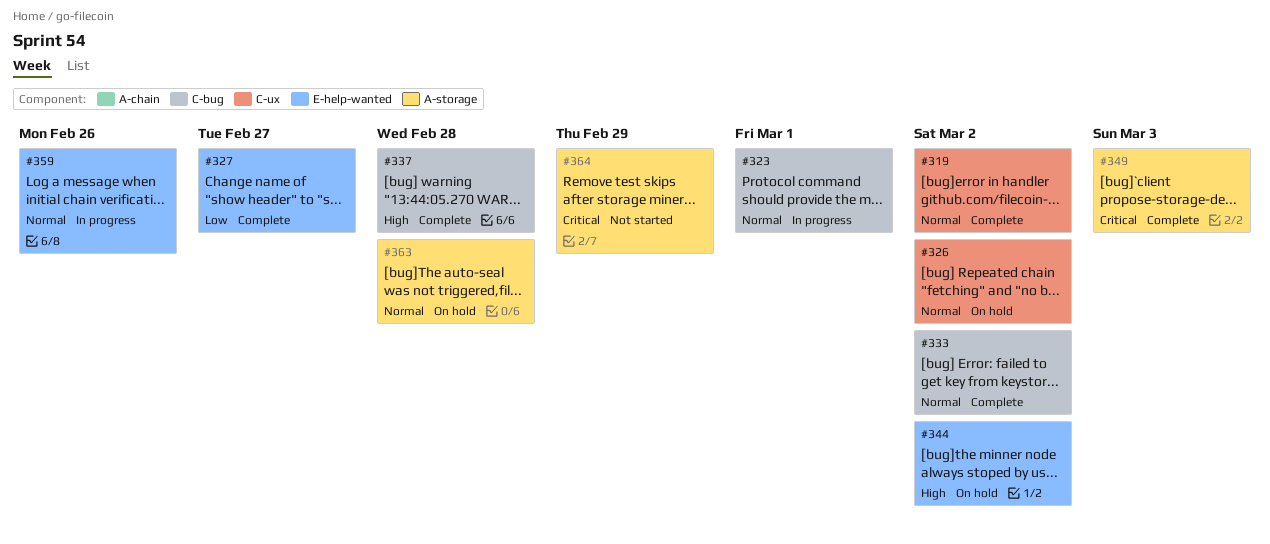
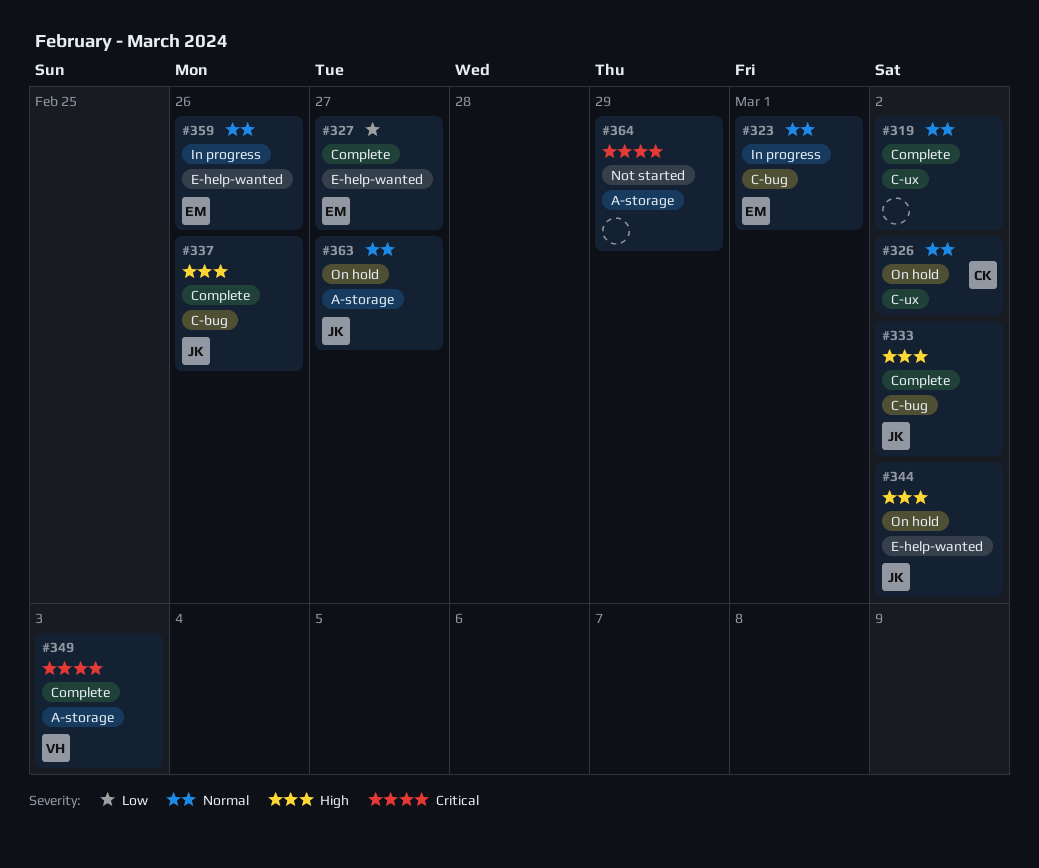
#333, priority: Normal -> High
#337, due: Feb 28 -> Feb 26
#363, due: Feb 28 -> Feb 27

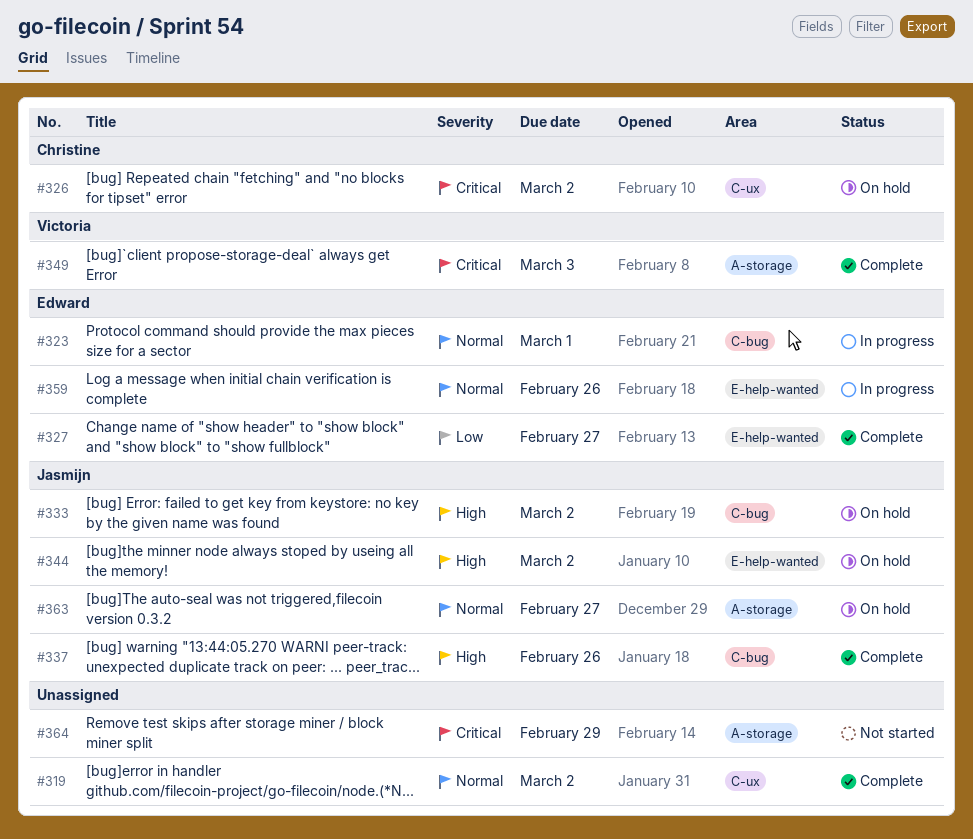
#326, priority: Normal -> Critical
#333, status: Complete -> On hold

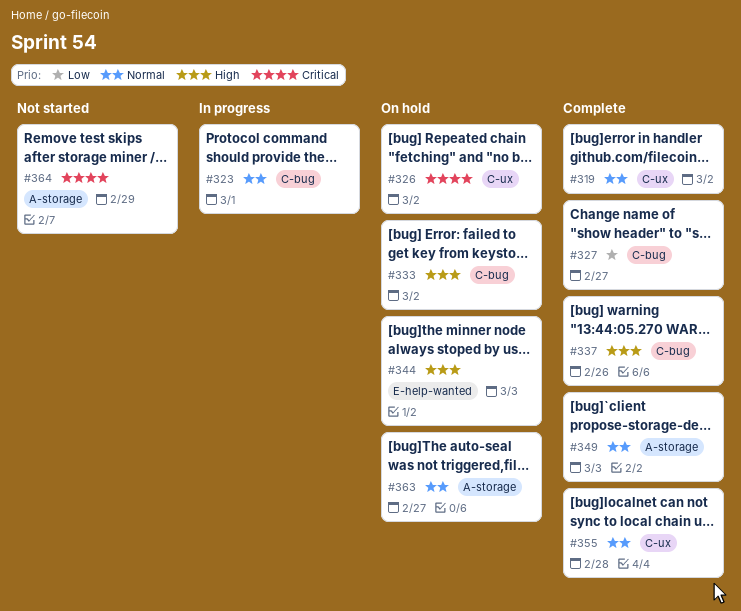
#327, label: E-help-wanted -> C-bug
#344, due: Mar 2 -> Mar 3
#349, priority: Critical -> Normal
#355: none -> present
#359: present -> none

